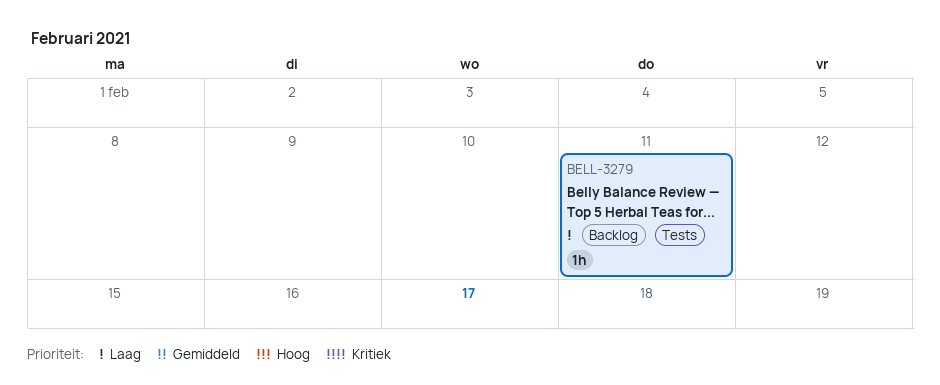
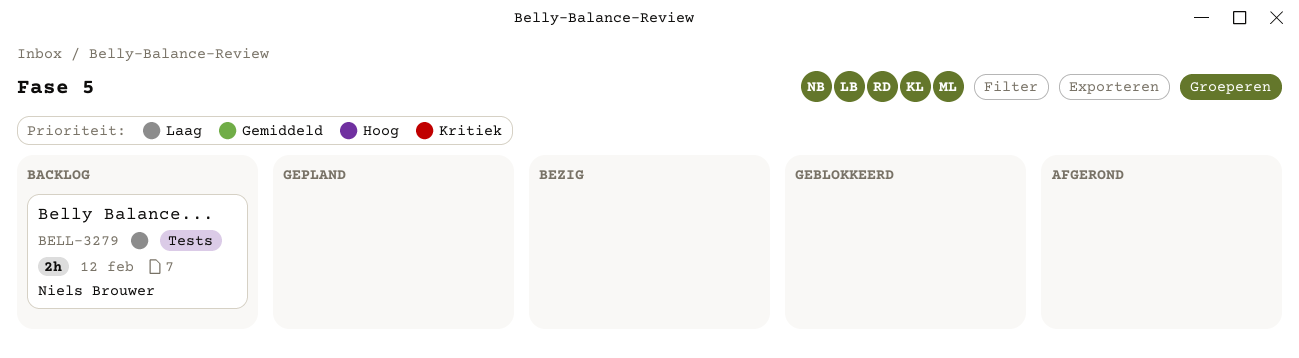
BELL-3279, estimate: 1h -> 2h
BELL-3279, due: Feb 11 -> Feb 12

